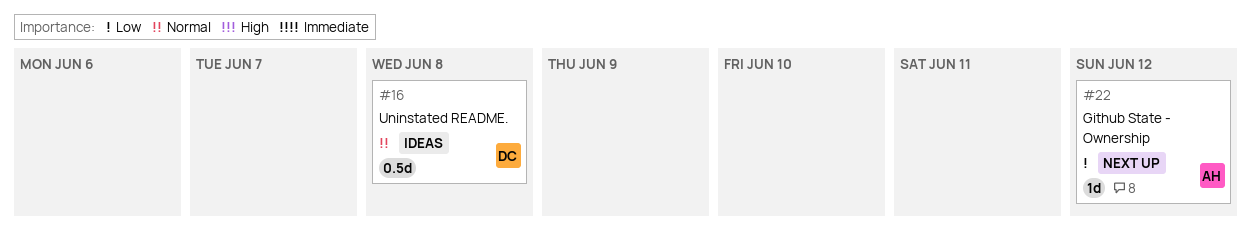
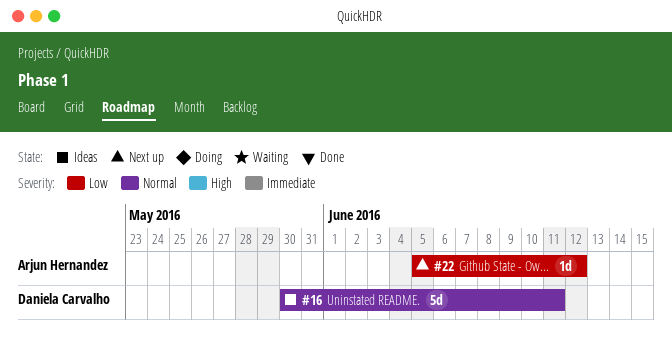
#16, estimate: 0.5d -> 5d
#16, due: Jun 8 -> Jun 11

